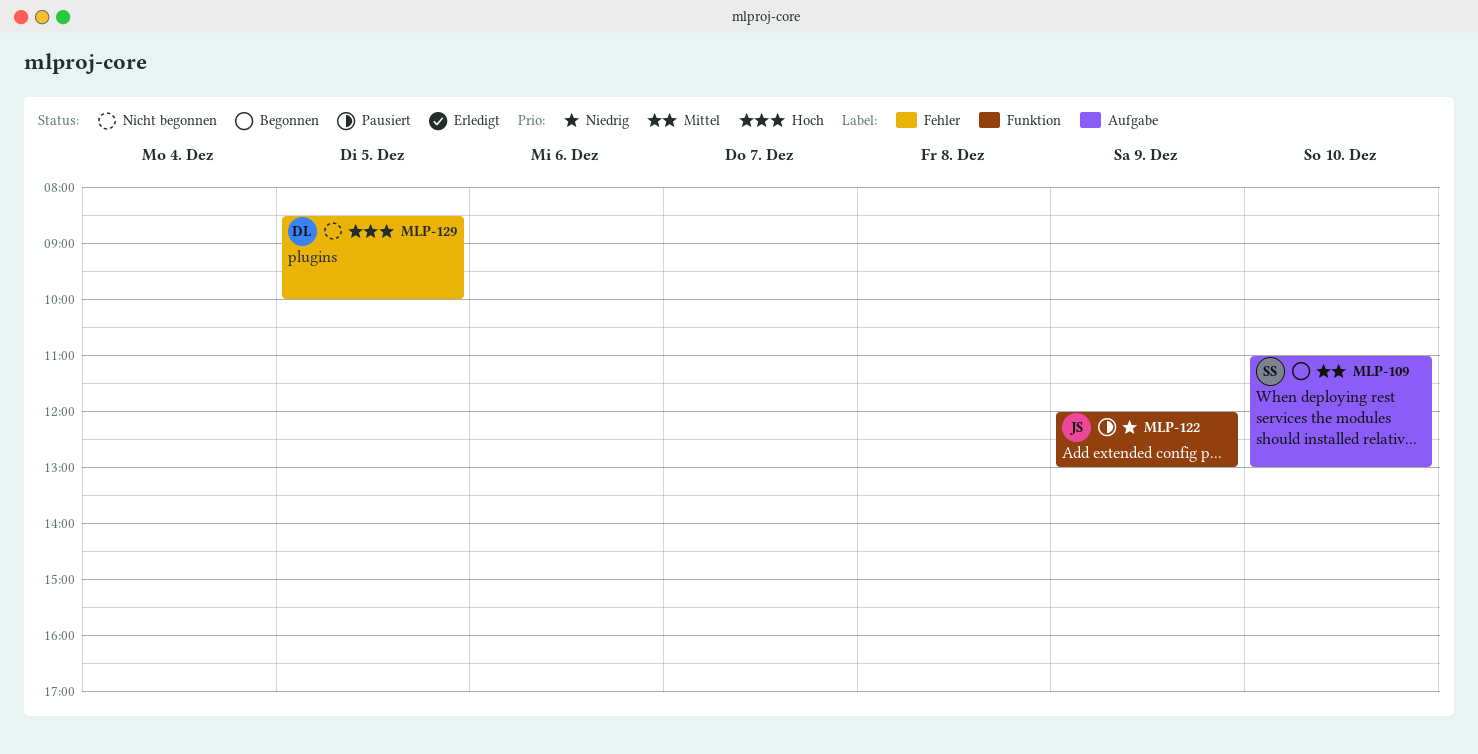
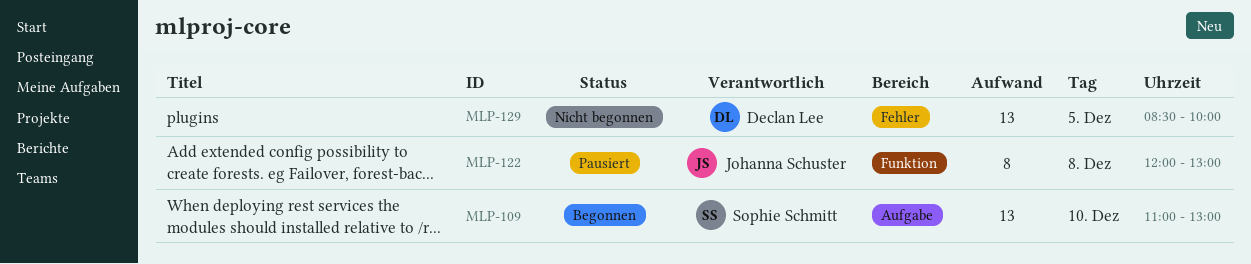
MLP-122, day: Dec 9 -> Dec 8

